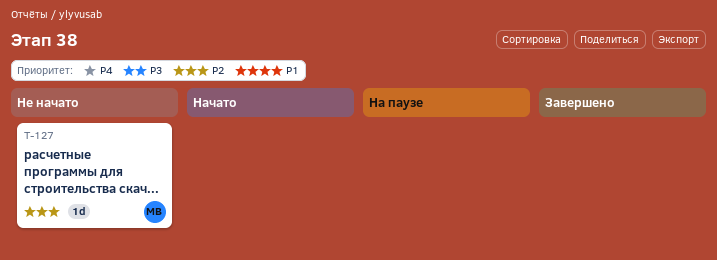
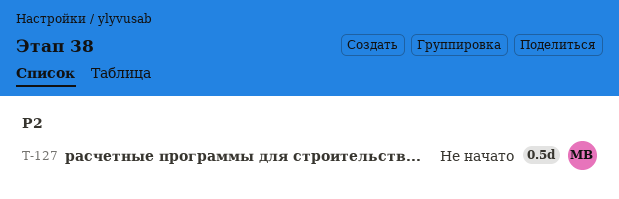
T-127, estimate: 1d -> 0.5d

